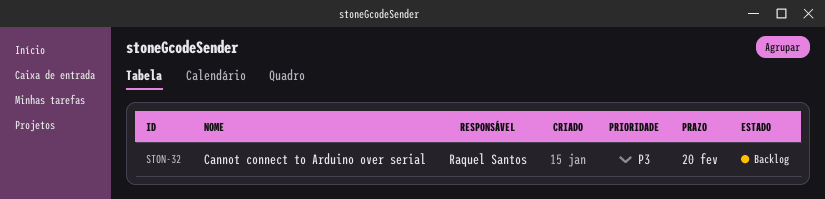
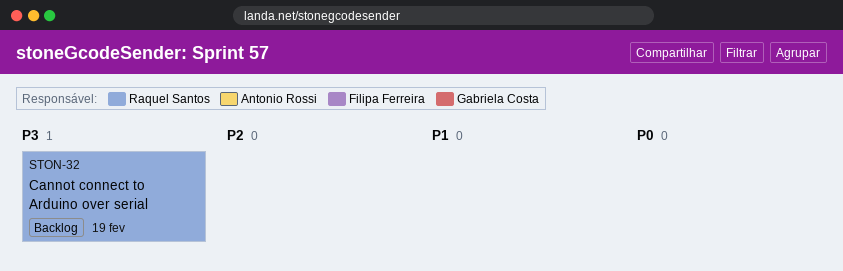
STON-32, due: Feb 20 -> Feb 19

